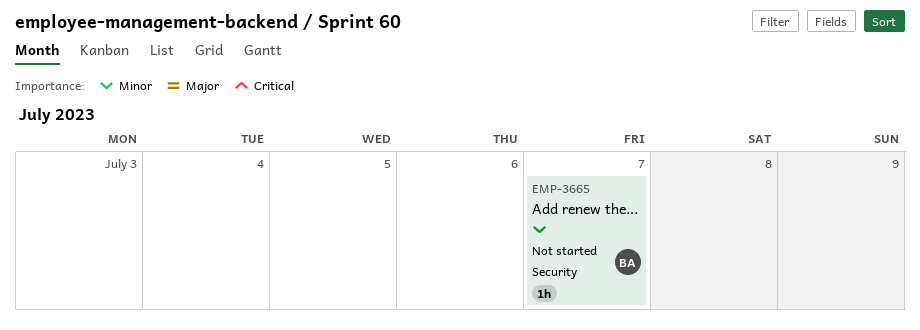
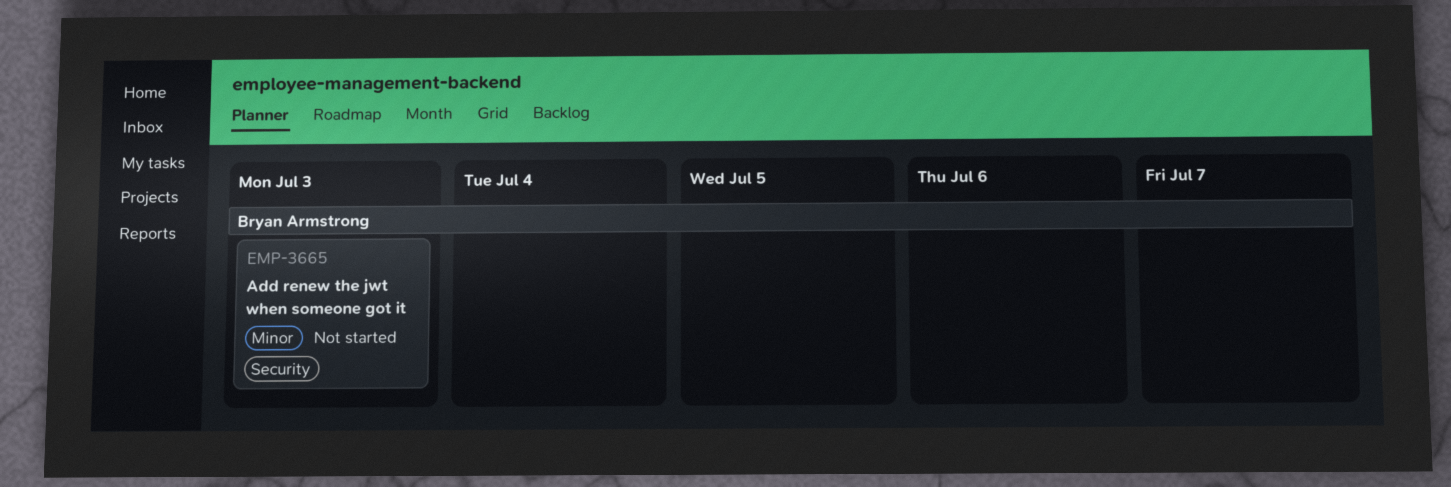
EMP-3665, due: Jul 7 -> Jul 3

